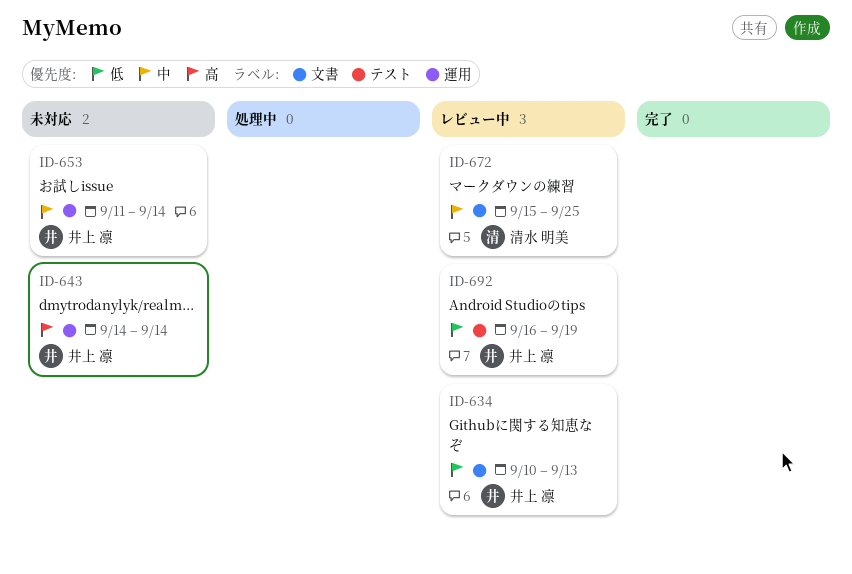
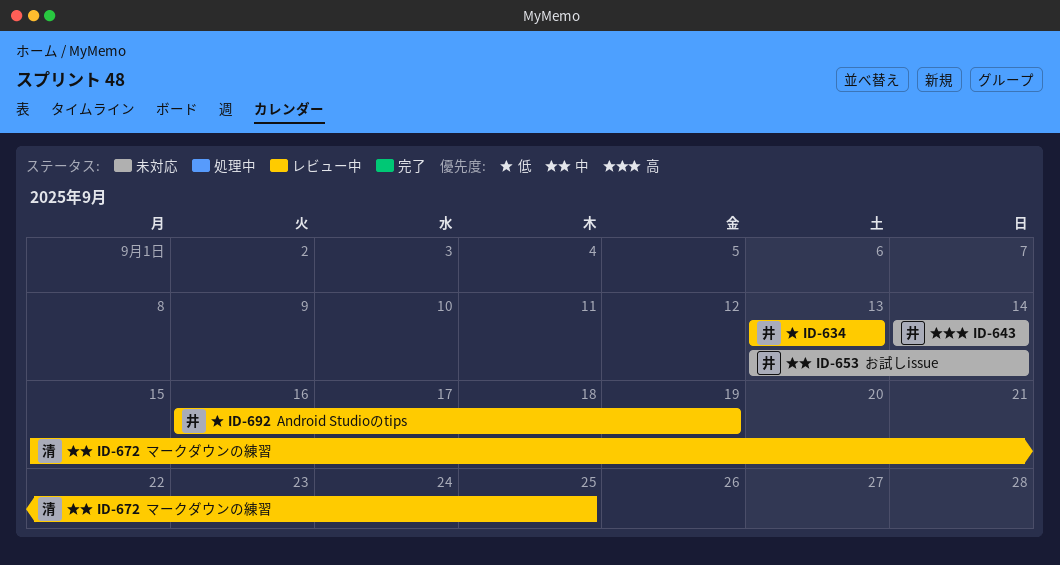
ID-634, start: Sep 10 -> Sep 13
ID-653, start: Sep 11 -> Sep 13

